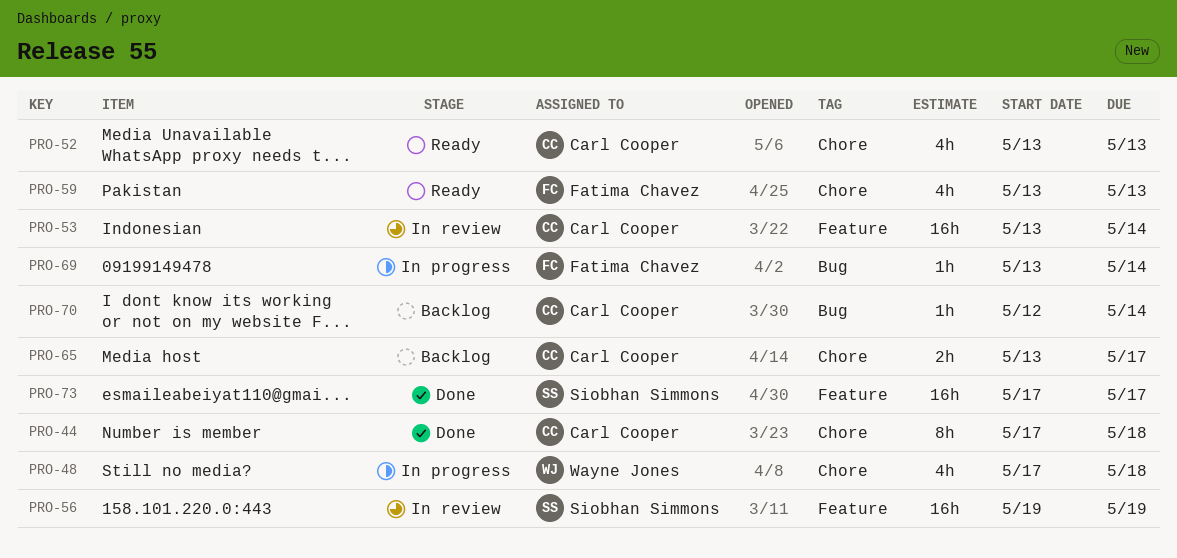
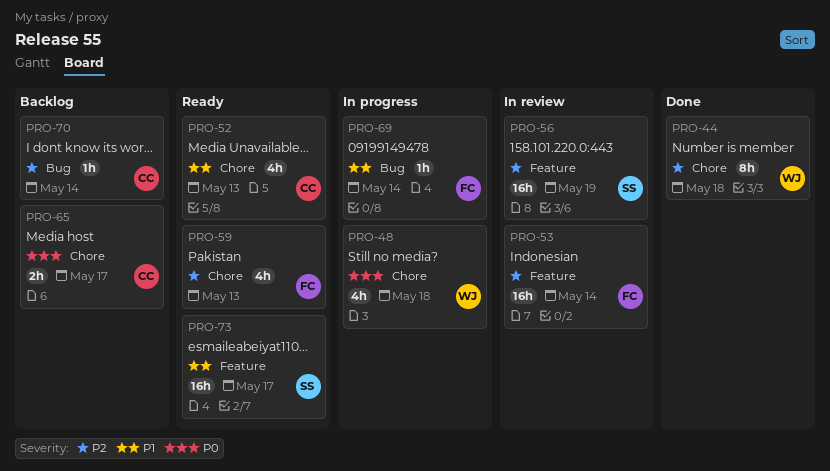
PRO-44, owner: Carl Cooper -> Wayne Jones
PRO-53, owner: Carl Cooper -> Fatima Chavez
PRO-73, status: Done -> Ready

